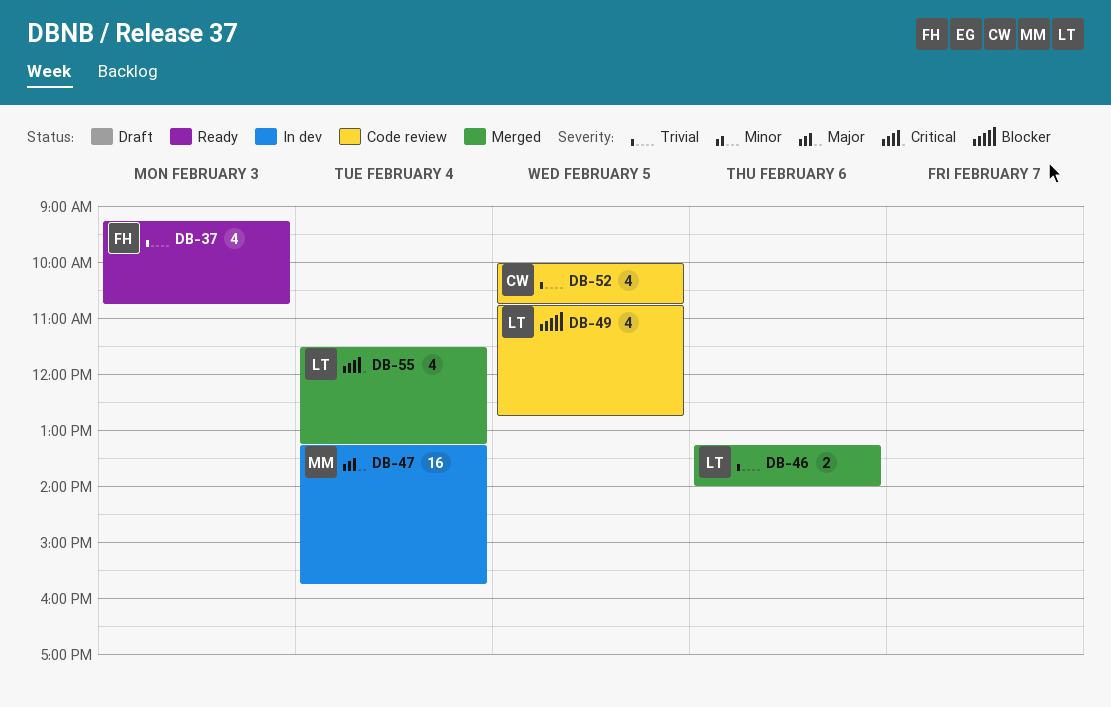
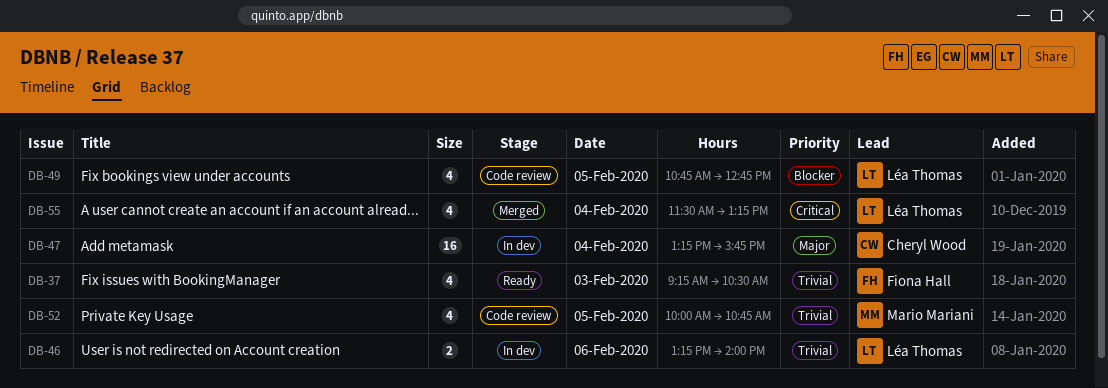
DB-37, ends: 10:45 -> 10:30
DB-46, status: Merged -> In dev
DB-47, owner: Mario Mariani -> Cheryl Wood
DB-52, owner: Cheryl Wood -> Mario Mariani

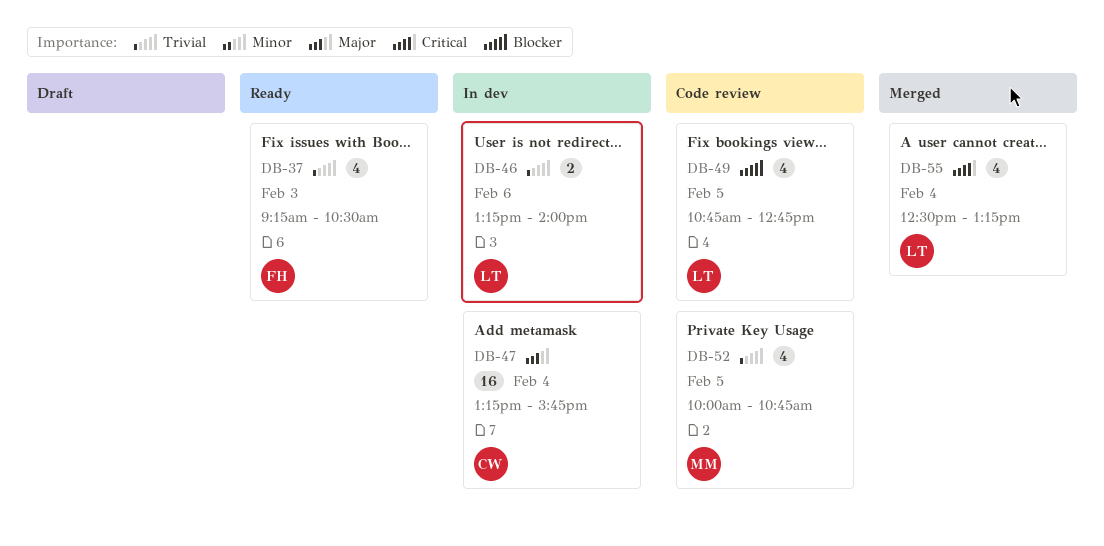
DB-55, begins: 11:30 -> 12:30

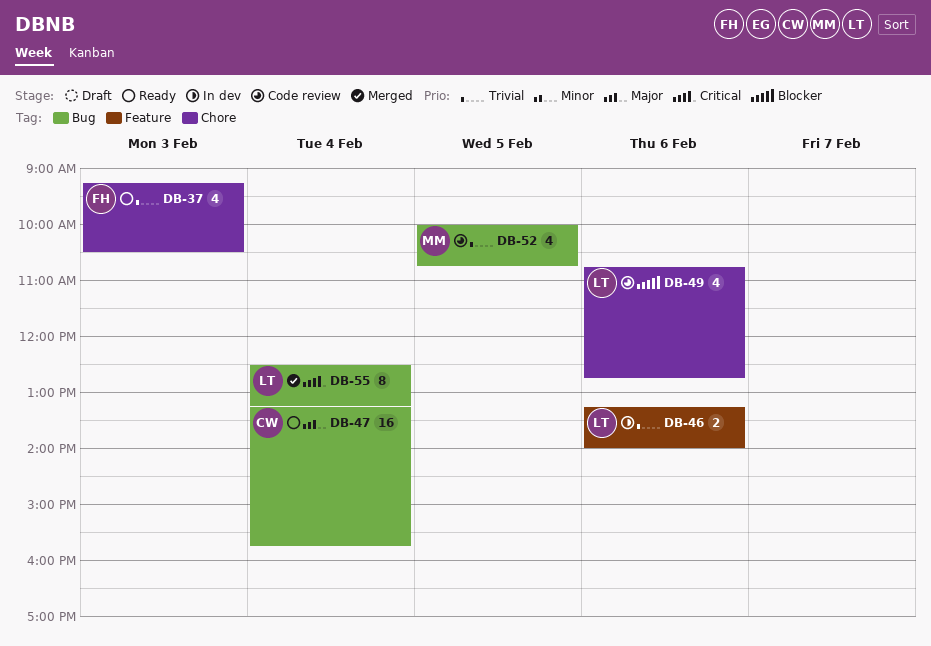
DB-47, status: In dev -> Ready
DB-49, day: Feb 5 -> Feb 6
DB-55, estimate: 4 -> 8

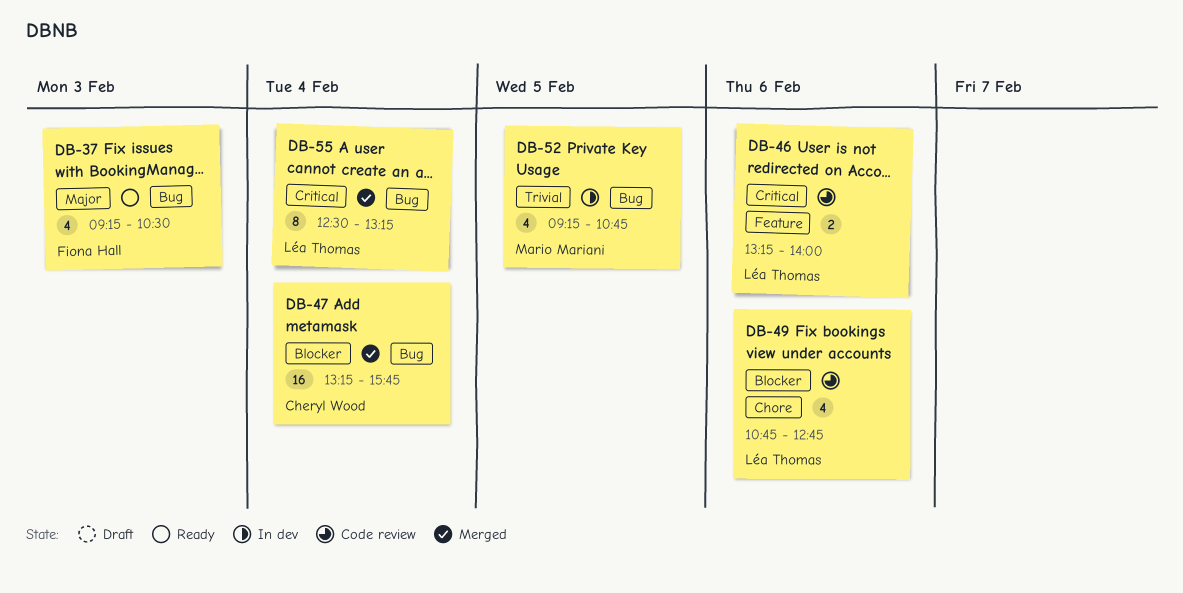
DB-37, priority: Trivial -> Major
DB-37, label: Chore -> Bug
DB-46, status: In dev -> Code review
DB-46, priority: Trivial -> Critical
DB-47, status: Ready -> Merged
DB-47, priority: Major -> Blocker
DB-52, status: Code review -> In dev
DB-52, begins: 10:00 -> 09:15

